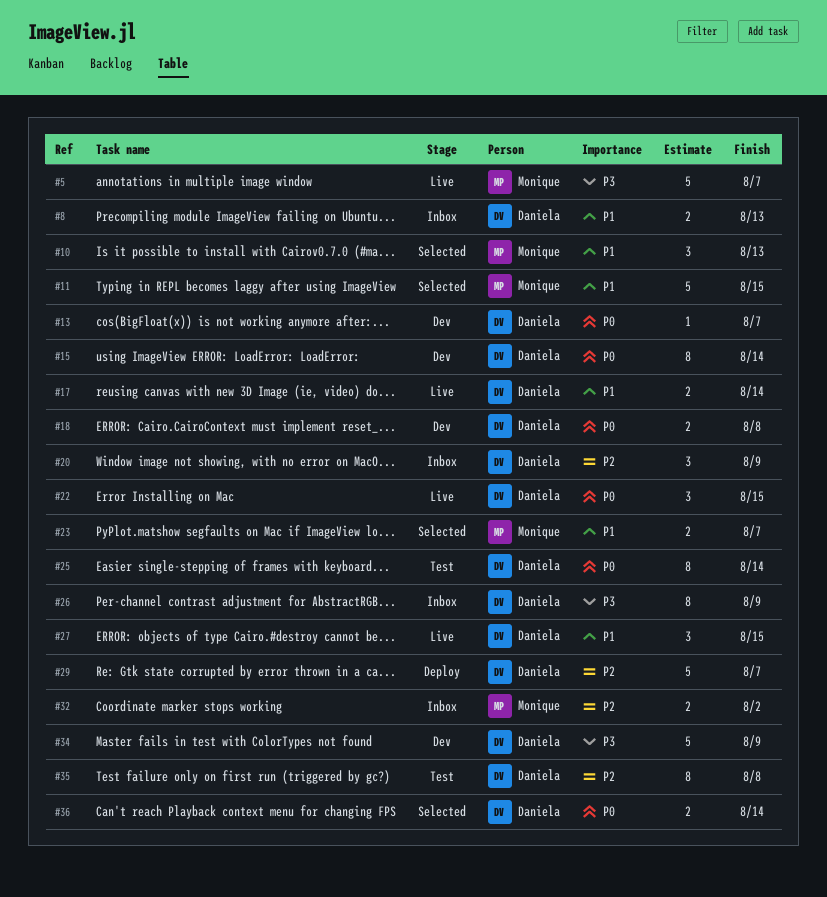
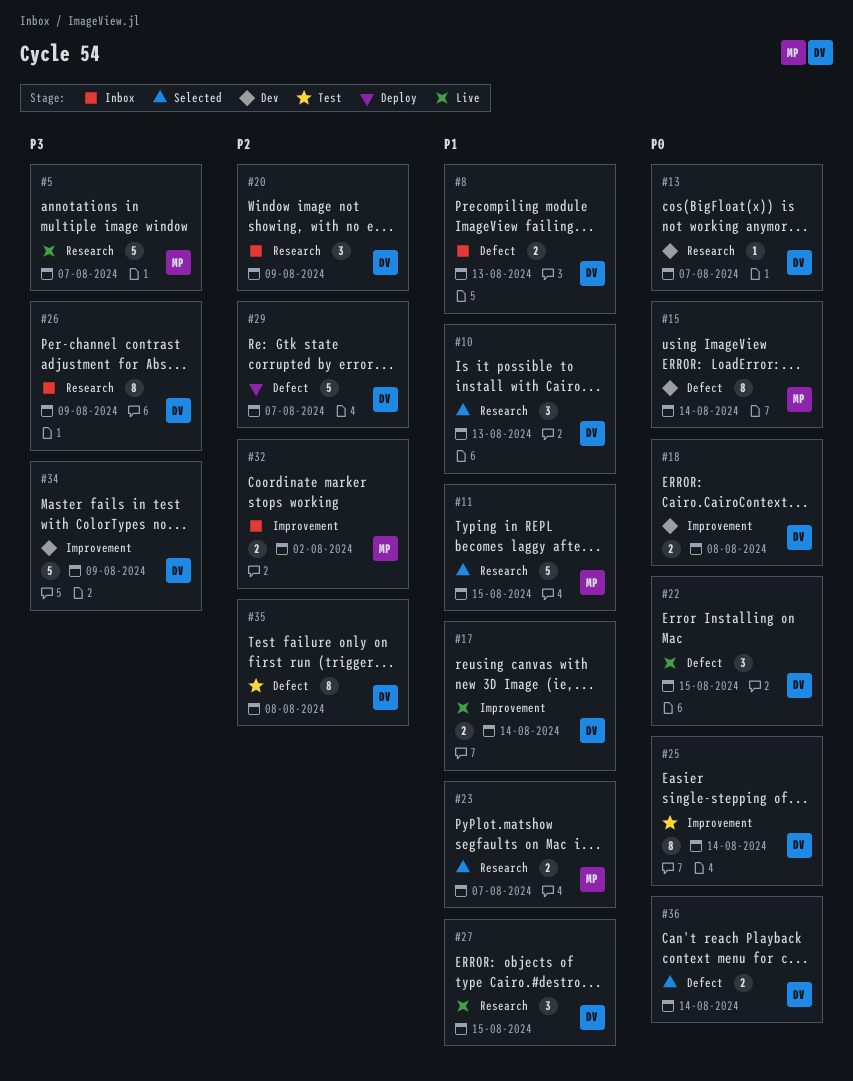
#10, owner: Monique -> Daniela
#15, owner: Daniela -> Monique

